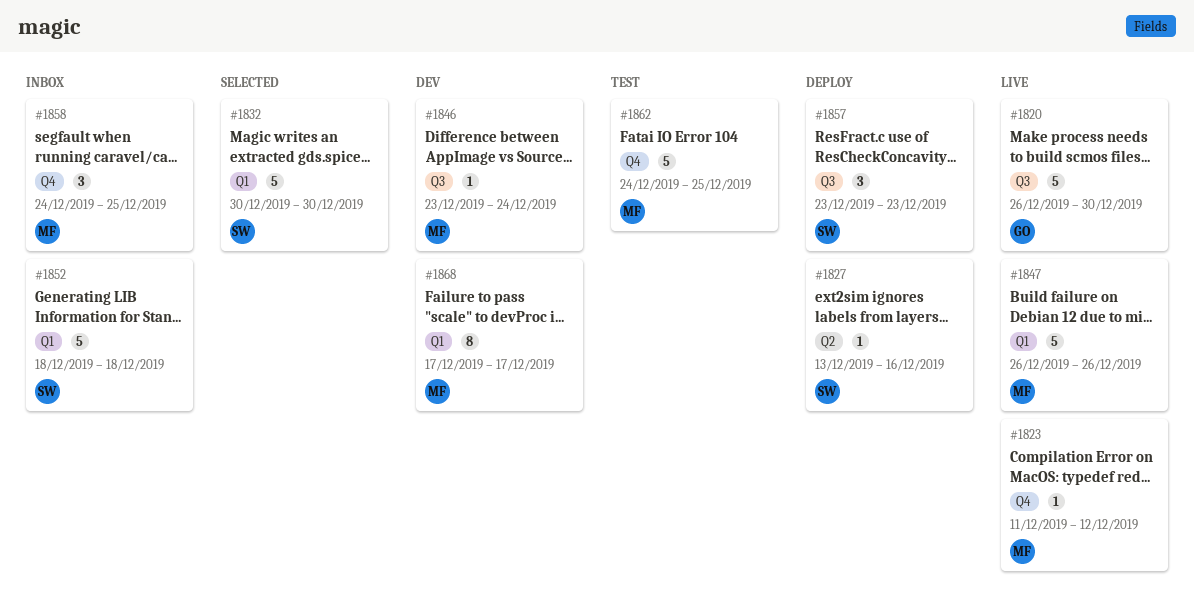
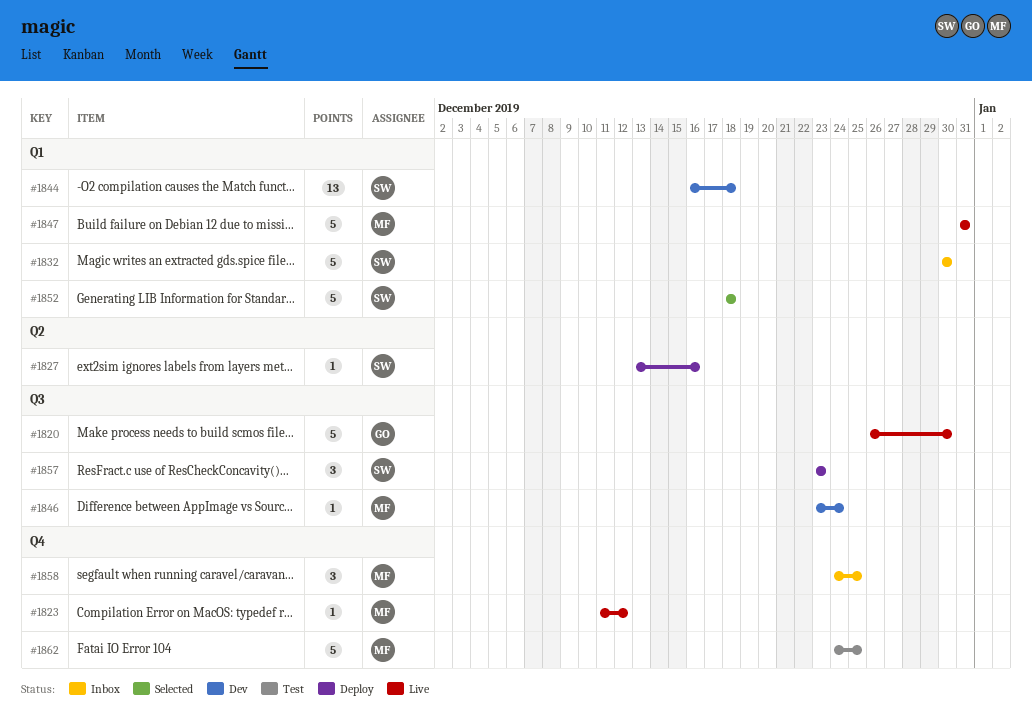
#1832, status: Selected -> Inbox
#1844: none -> present
#1847, start: Dec 26 -> Dec 31
#1847, due: Dec 26 -> Dec 31
#1852, status: Inbox -> Selected
#1868: present -> none

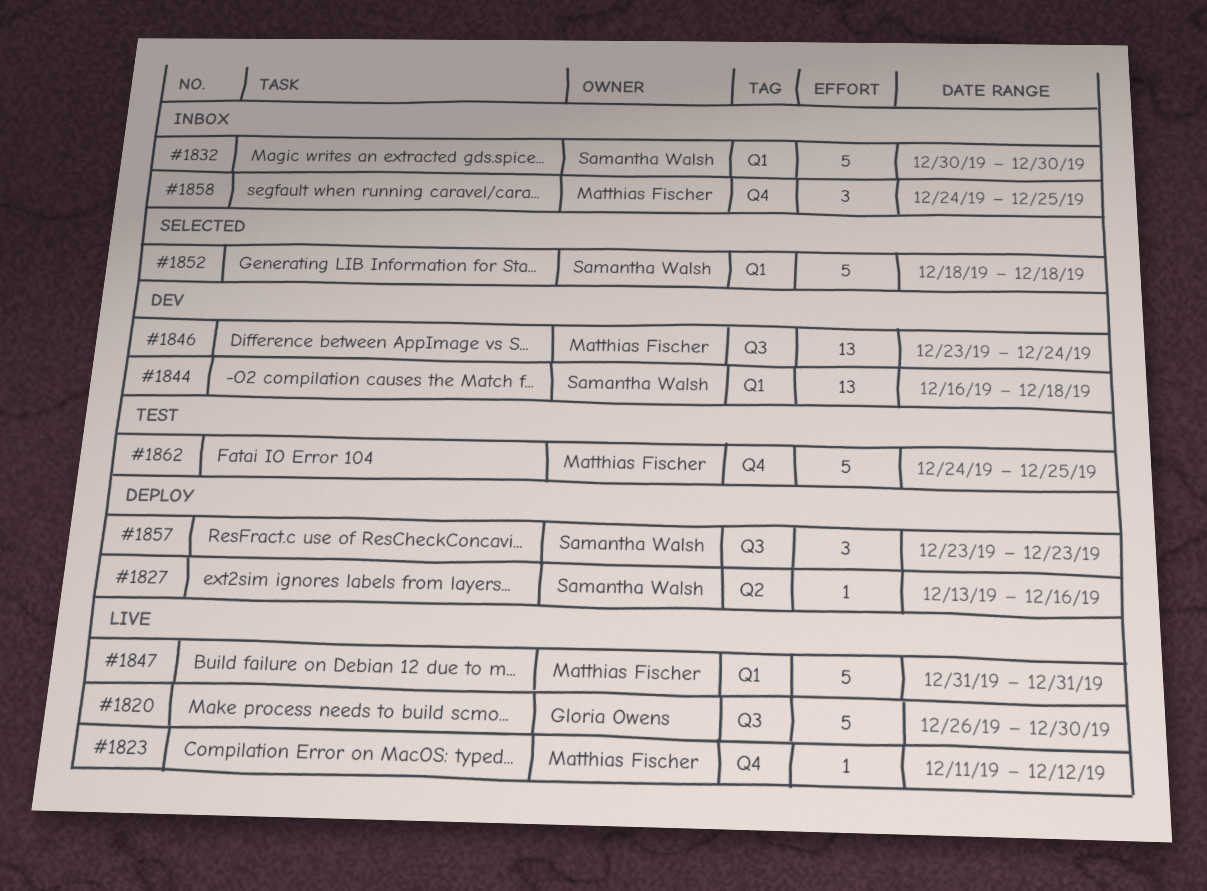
#1846, estimate: 1 -> 13

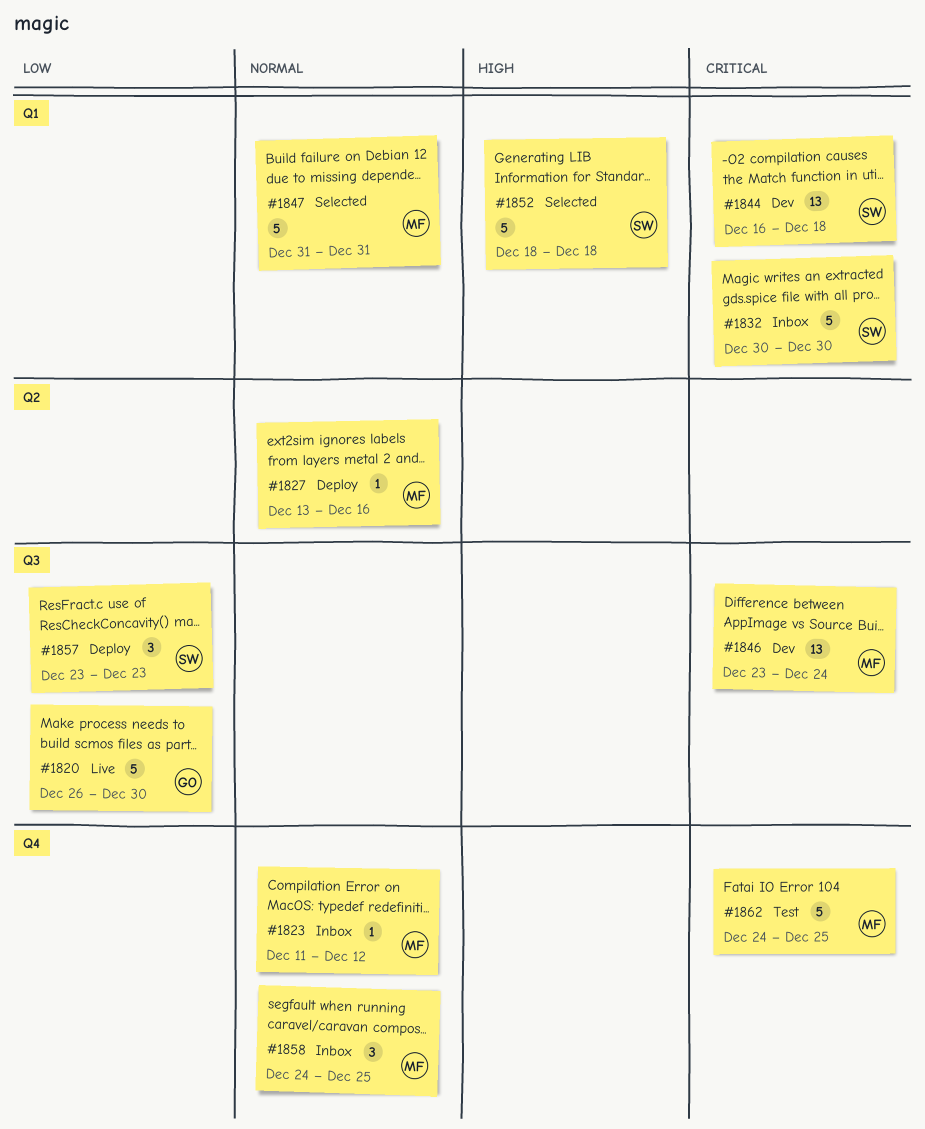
#1823, status: Live -> Inbox
#1827, owner: Samantha Walsh -> Matthias Fischer
#1847, status: Live -> Selected

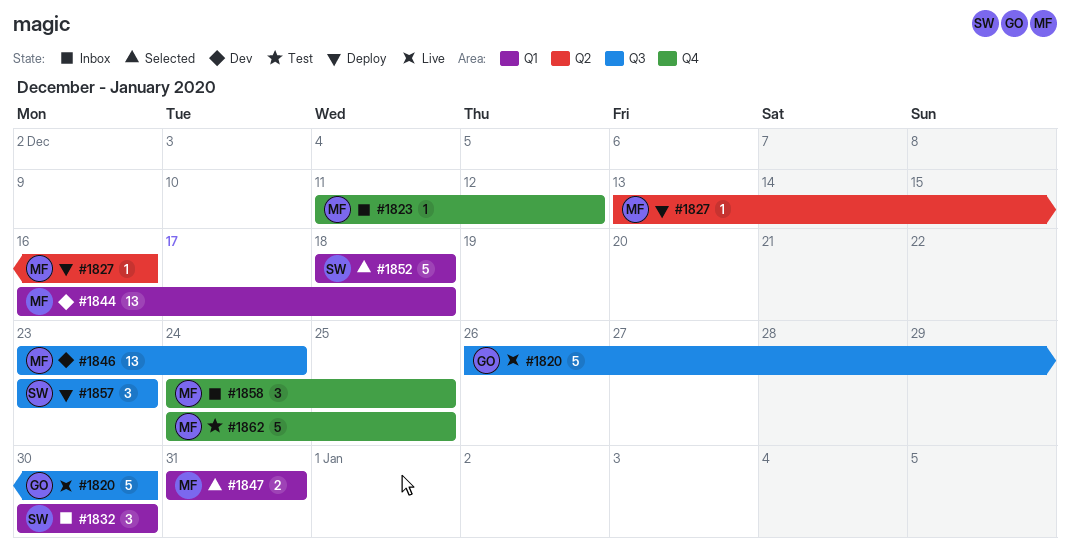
#1832, estimate: 5 -> 3
#1844, owner: SW -> MF
#1847, estimate: 5 -> 2

